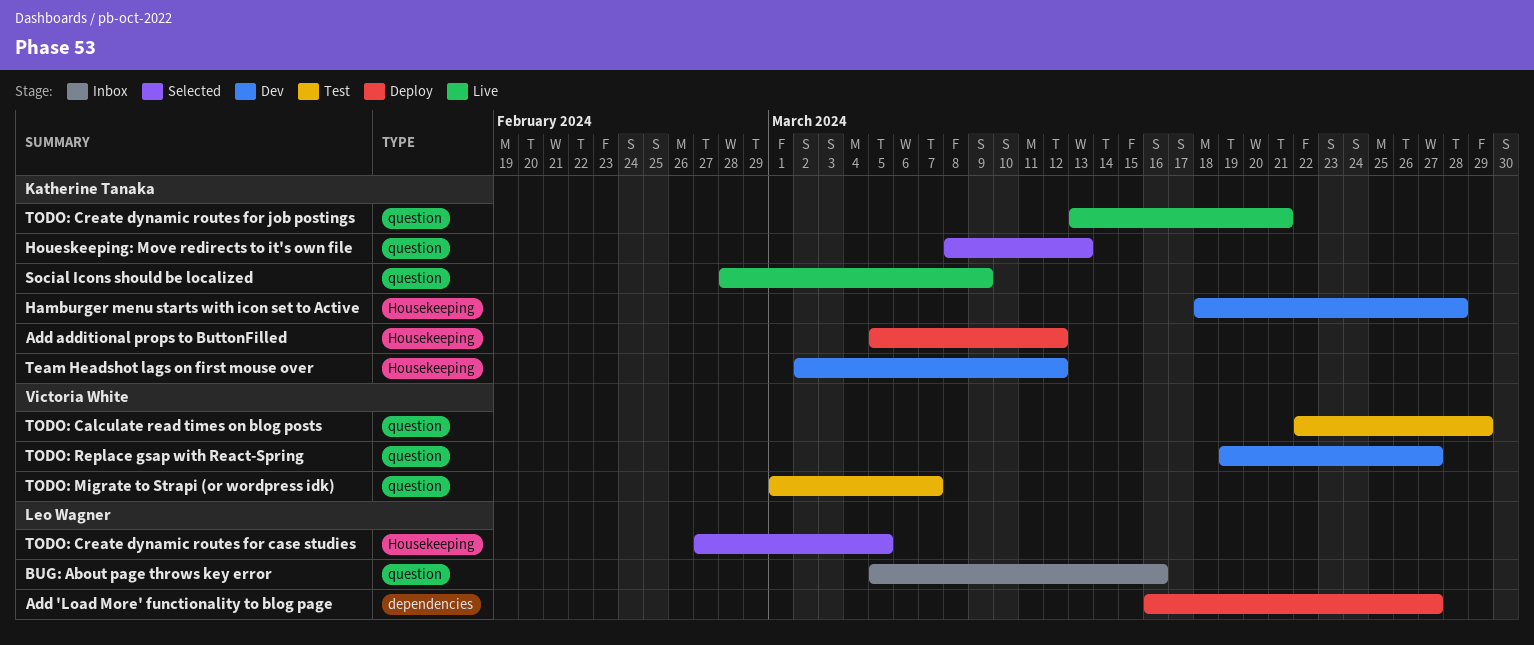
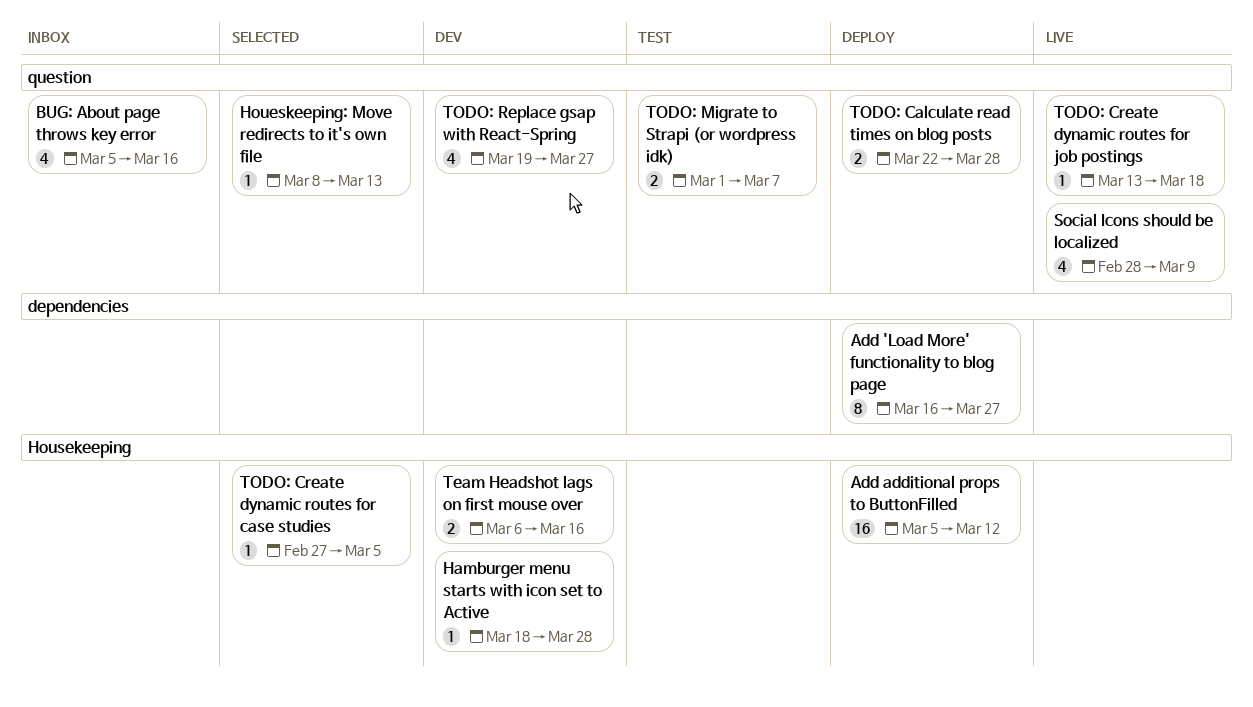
Team Headshot lags on first mouse over, start: Mar 2 -> Mar 6
Team Headshot lags on first mouse over, due: Mar 12 -> Mar 16
TODO: Calculate read times on blog posts, status: Test -> Deploy
TODO: Calculate read times on blog posts, due: Mar 29 -> Mar 28
TODO: Create dynamic routes for job postings, due: Mar 21 -> Mar 18

